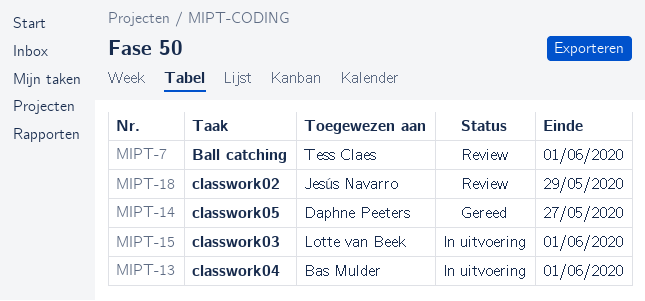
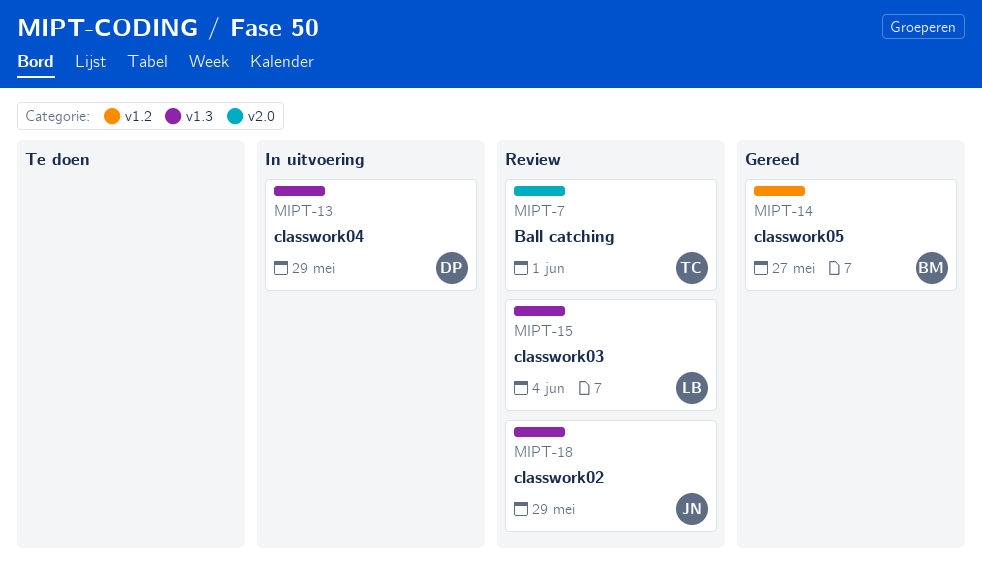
MIPT-13, owner: Bas Mulder -> Daphne Peeters
MIPT-13, due: Jun 1 -> May 29
MIPT-14, owner: Daphne Peeters -> Bas Mulder
MIPT-15, status: In uitvoering -> Review
MIPT-15, due: Jun 1 -> Jun 4

